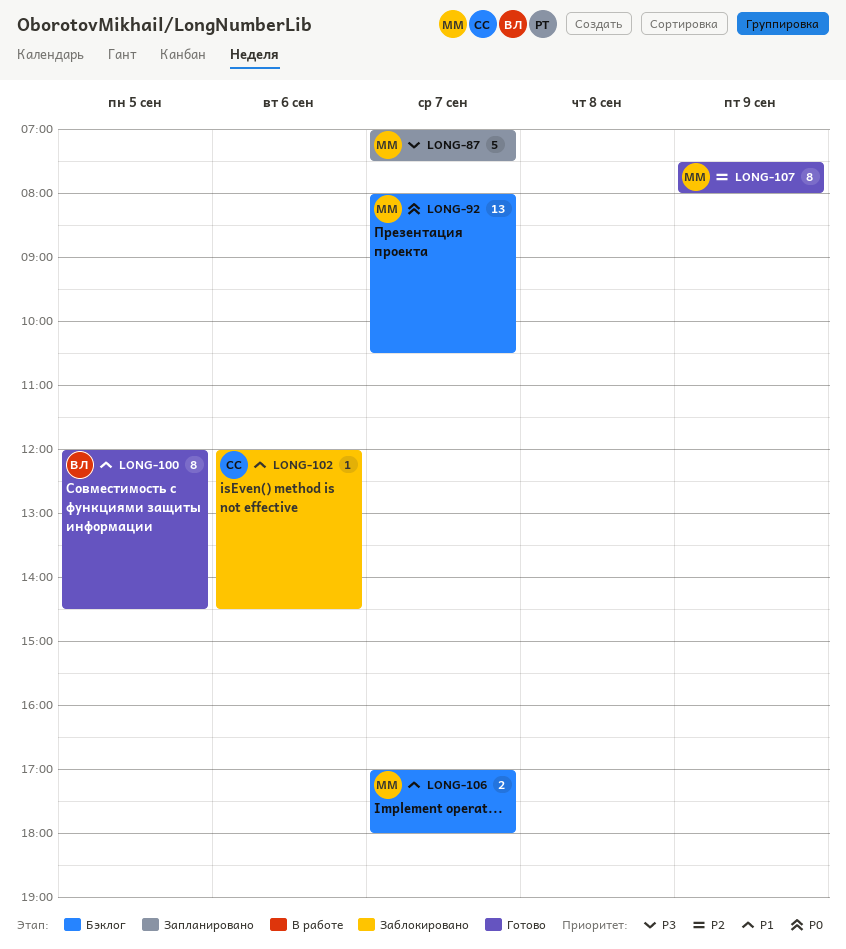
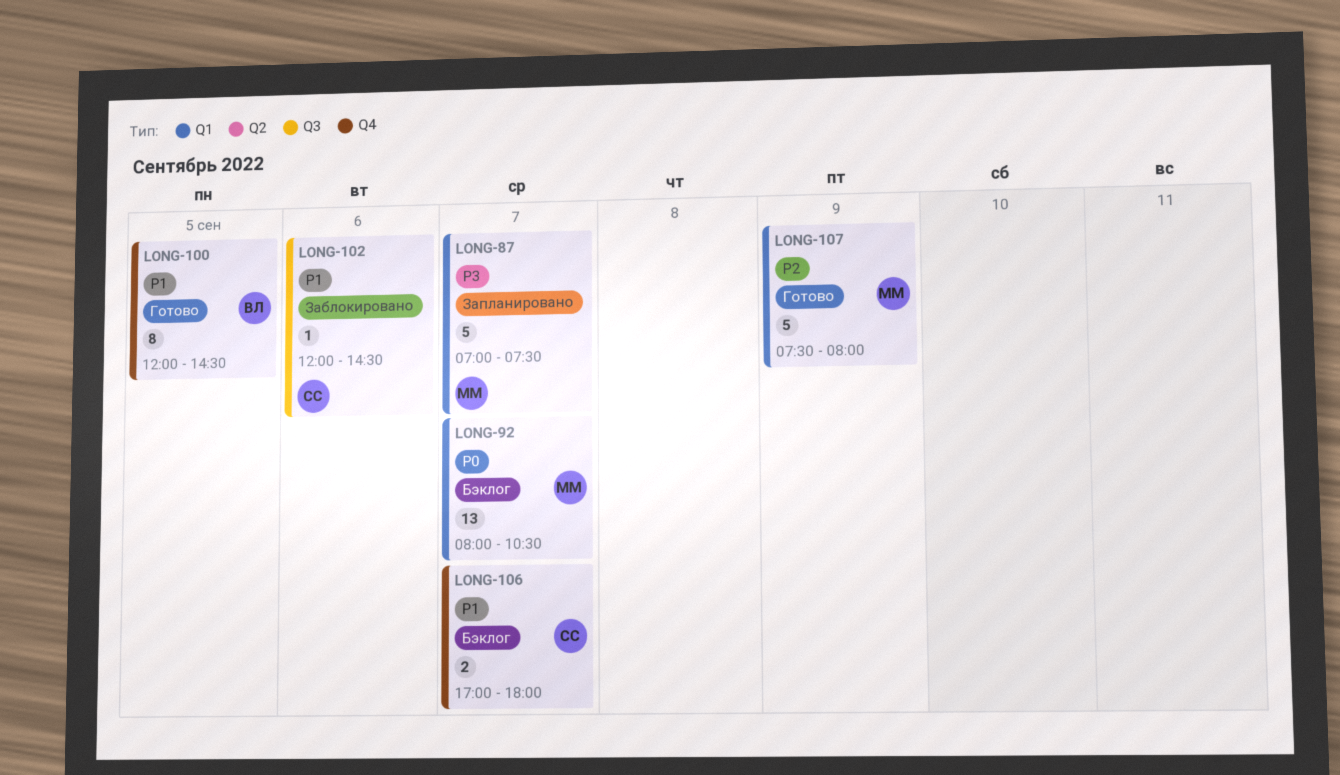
LONG-106, owner: ММ -> СС
LONG-107, estimate: 8 -> 5

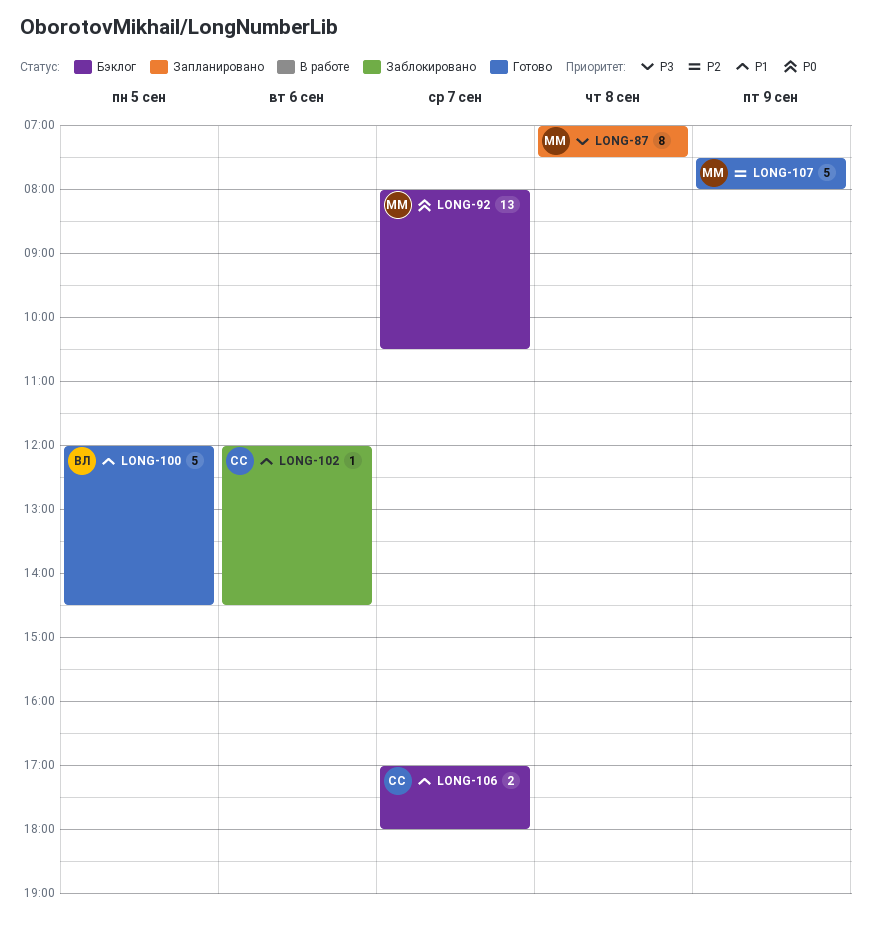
LONG-87, estimate: 5 -> 8
LONG-87, day: Sep 7 -> Sep 8
LONG-100, estimate: 8 -> 5

